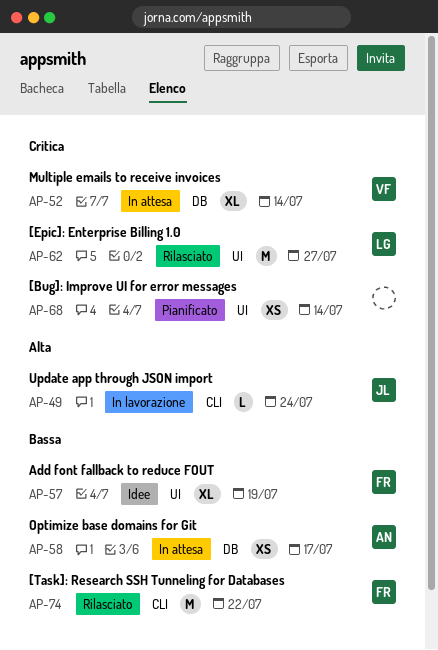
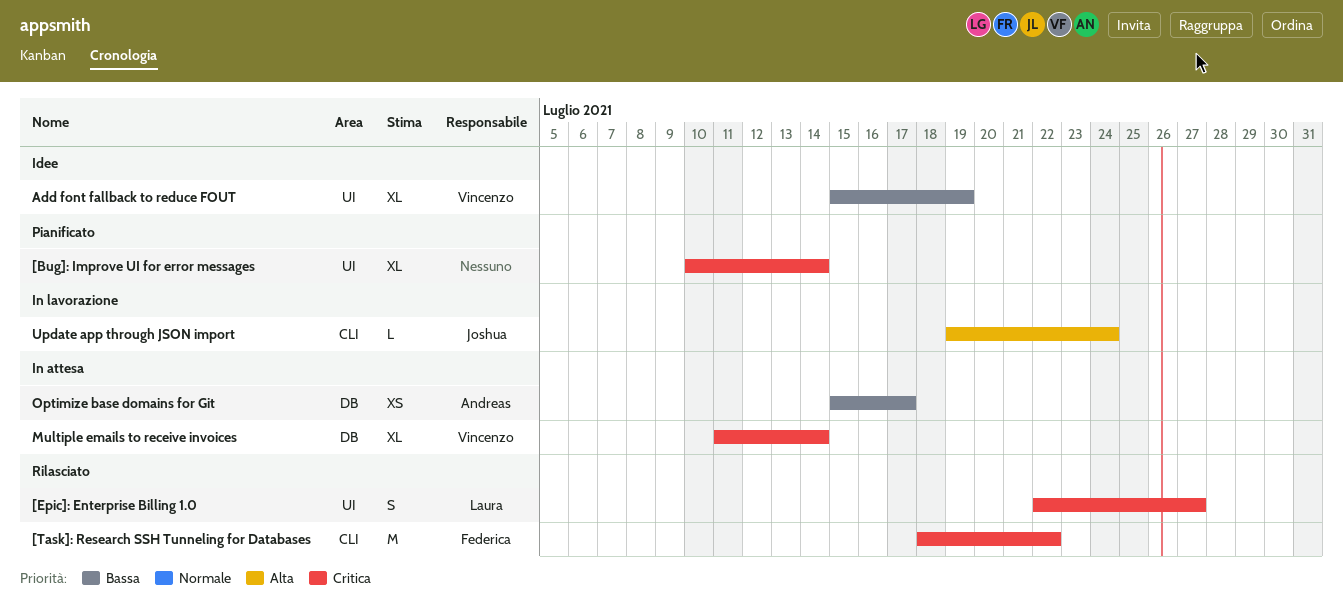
[Bug]: Improve UI for error messages, estimate: XS -> XL
[Epic]: Enterprise Billing 1.0, estimate: M -> S
[Task]: Research SSH Tunneling for Databases, priority: Bassa -> Critica
Add font fallback to reduce FOUT, owner: Federica -> Vincenzo

